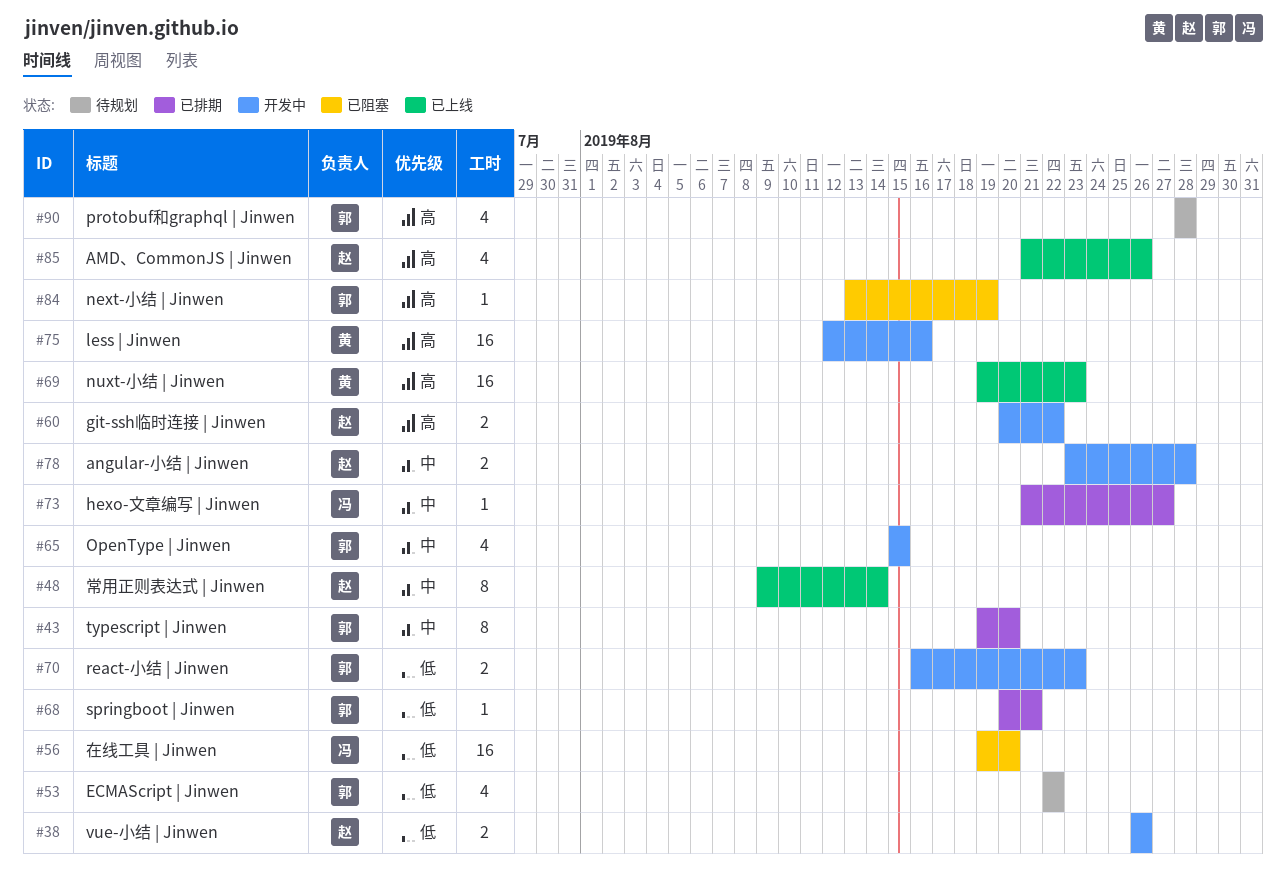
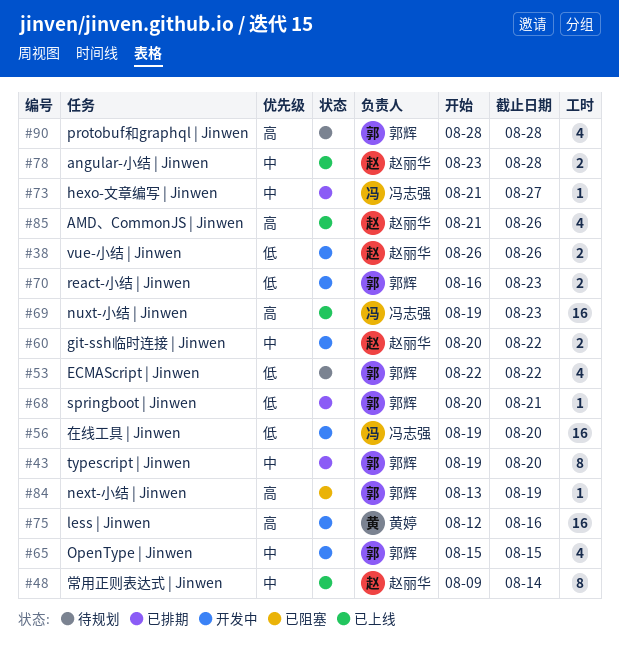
#56, status: 已阻塞 -> 开发中
#60, priority: 高 -> 中
#69, owner: 黄婷 -> 冯志强
#78, status: 开发中 -> 已上线

